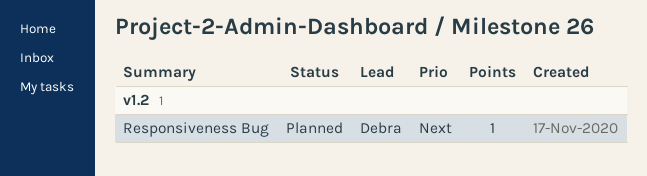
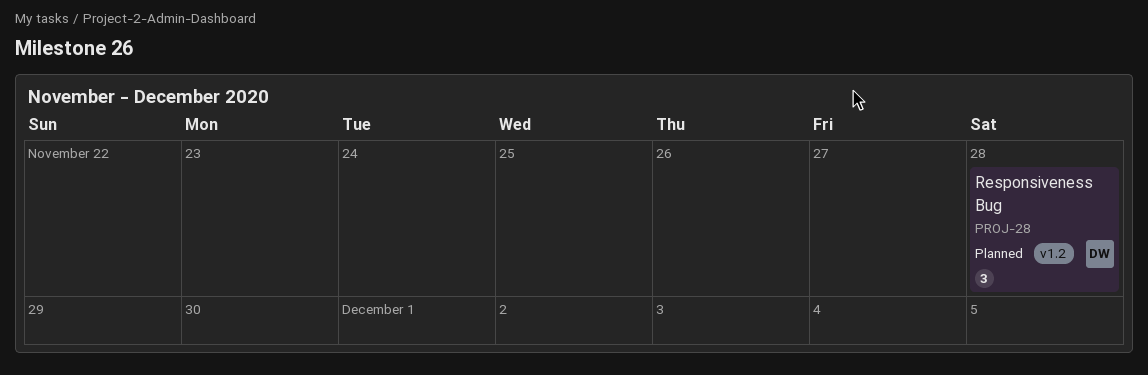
Responsiveness Bug, estimate: 1 -> 3

